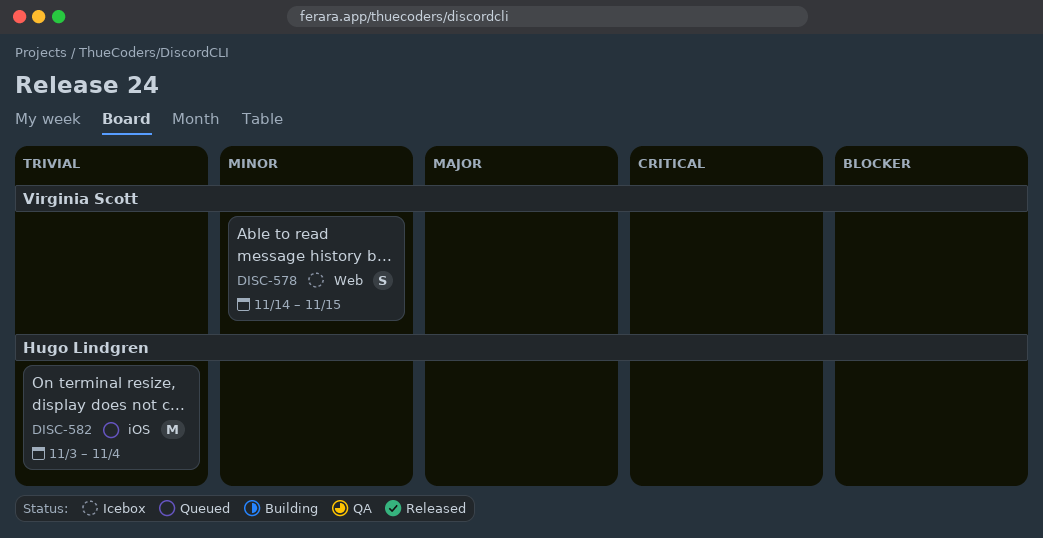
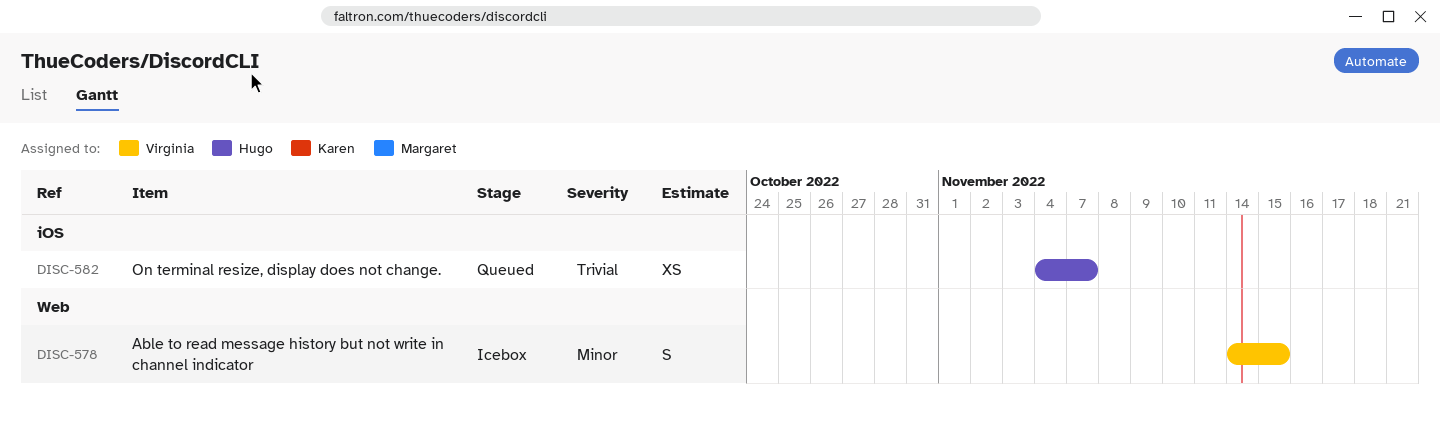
DISC-582, estimate: M -> XS
DISC-582, start: Nov 3 -> Nov 4
DISC-582, due: Nov 4 -> Nov 7

